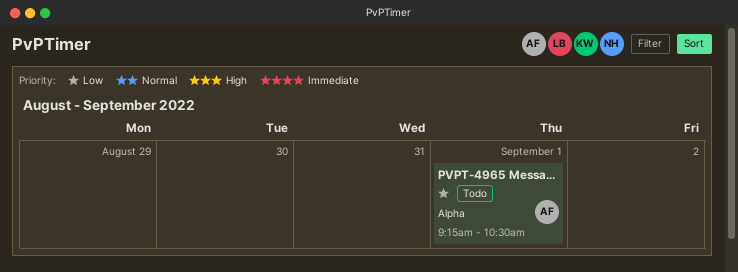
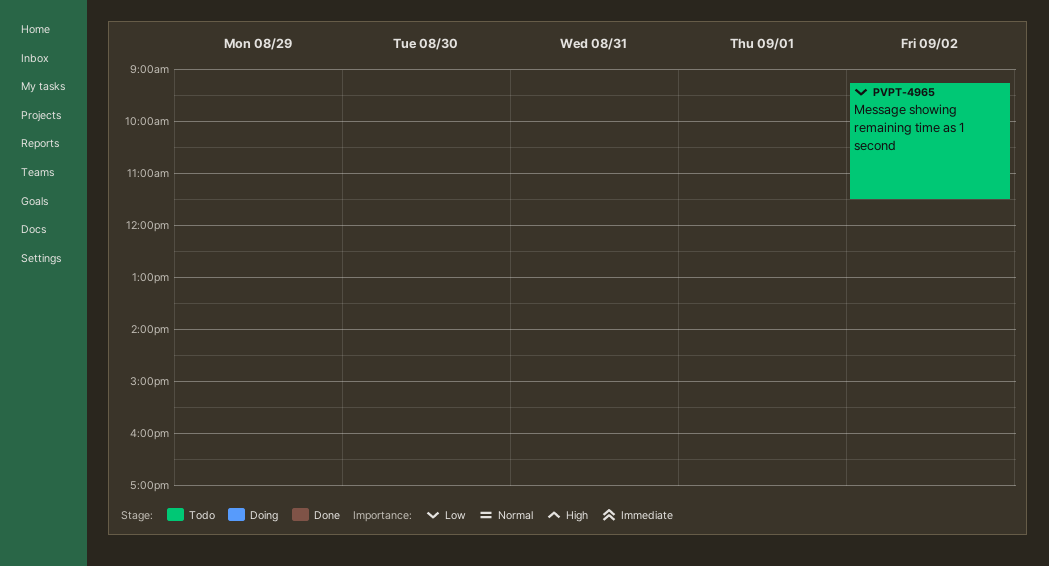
PVPT-4965, day: Sep 1 -> Sep 2
PVPT-4965, ends: 10:30 -> 11:30

